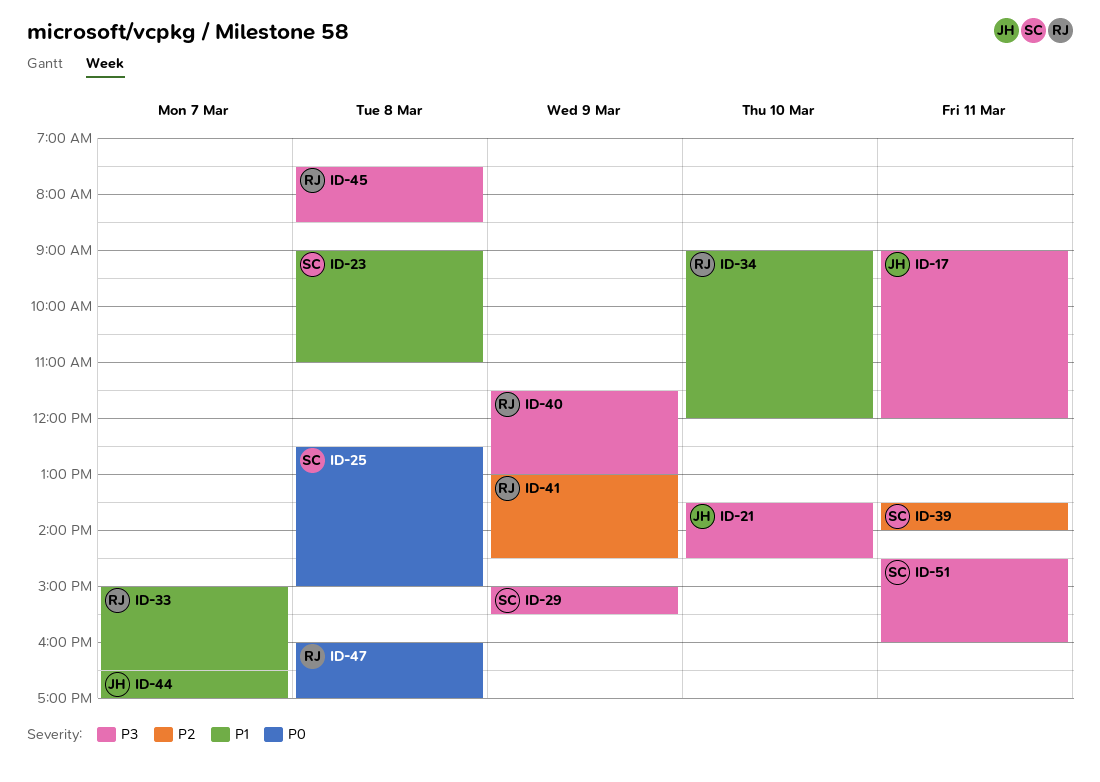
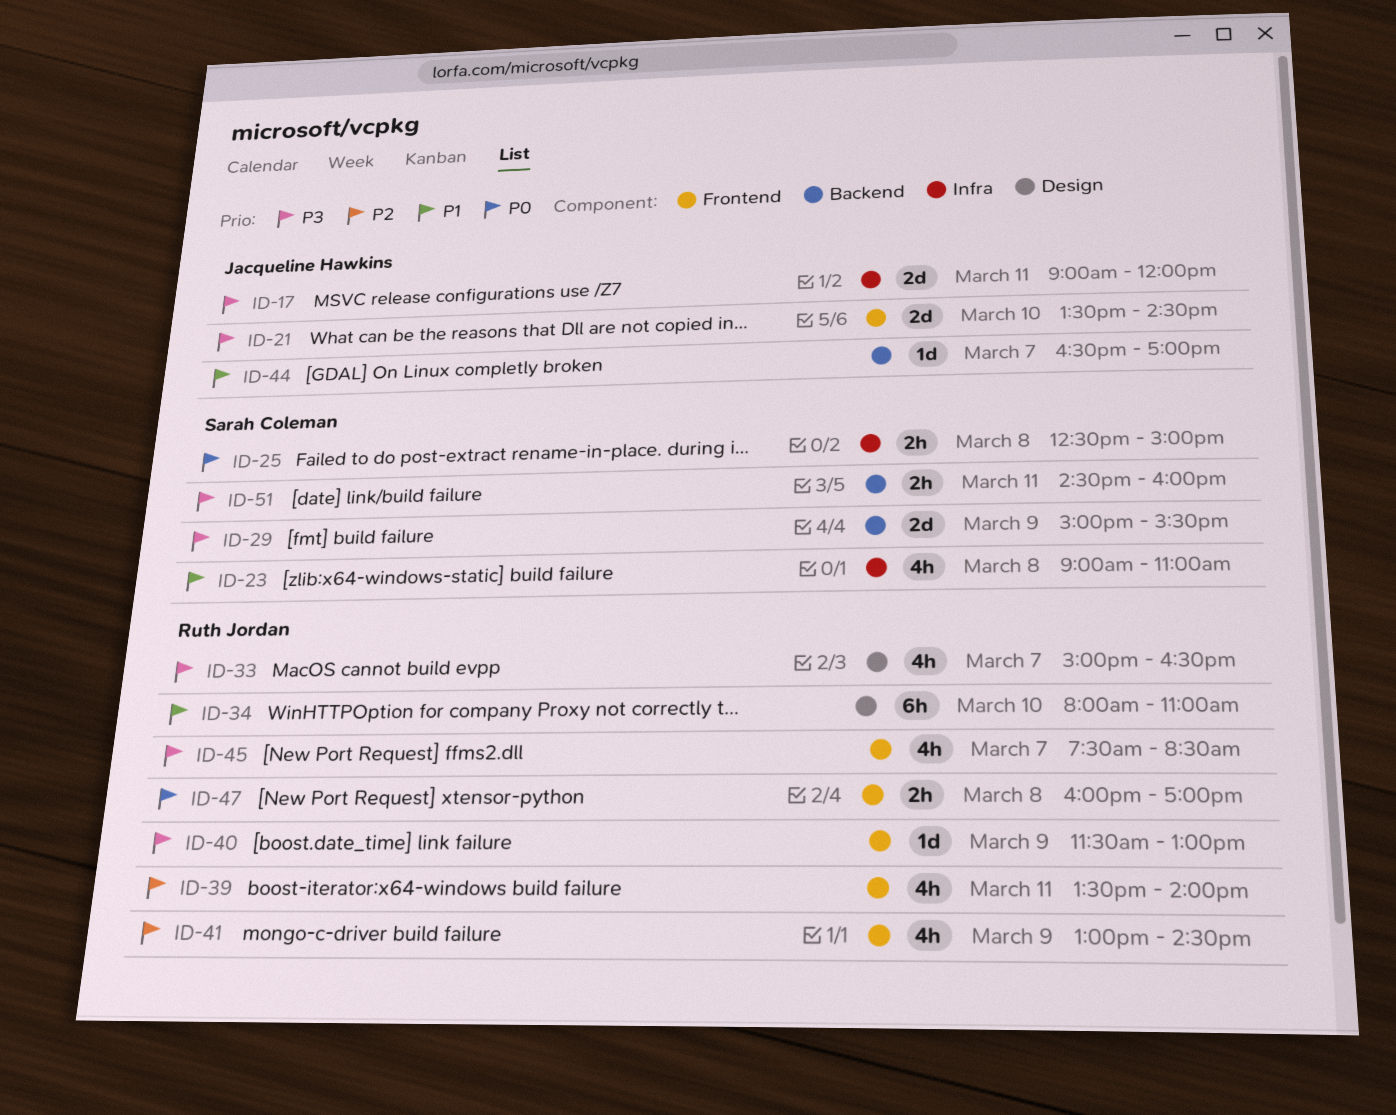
ID-33, priority: P1 -> P3
ID-34, begins: 09:00 -> 08:00
ID-34, ends: 12:00 -> 11:00
ID-39, owner: Sarah Coleman -> Ruth Jordan
ID-45, day: Mar 8 -> Mar 7

